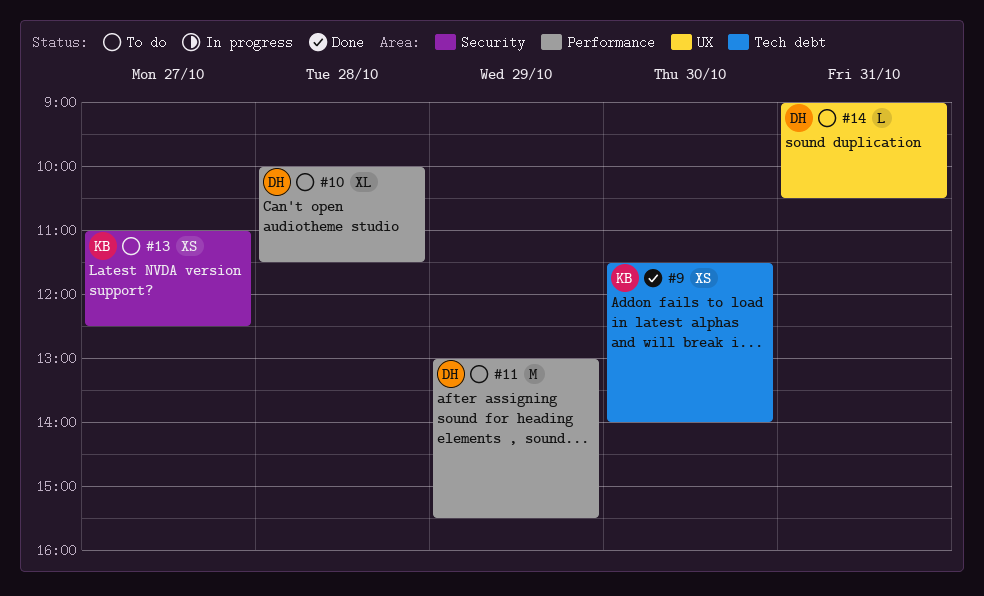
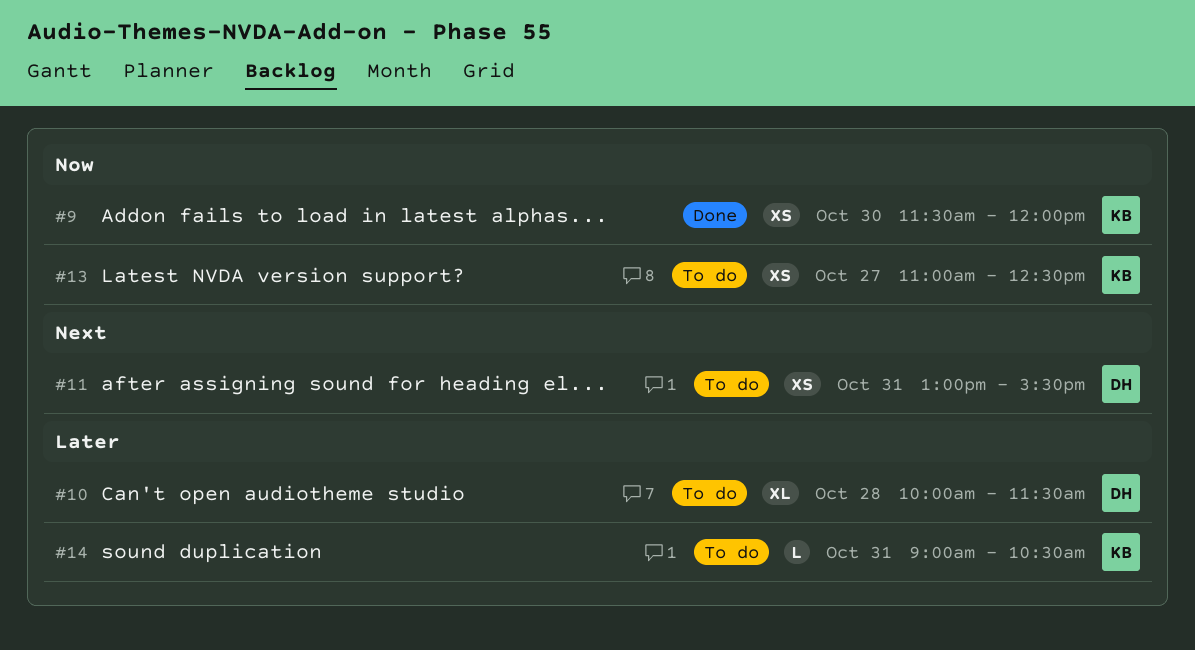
#9, ends: 14:00 -> 12:00
#11, estimate: M -> XS
#11, day: Oct 29 -> Oct 31
#14, owner: DH -> KB

